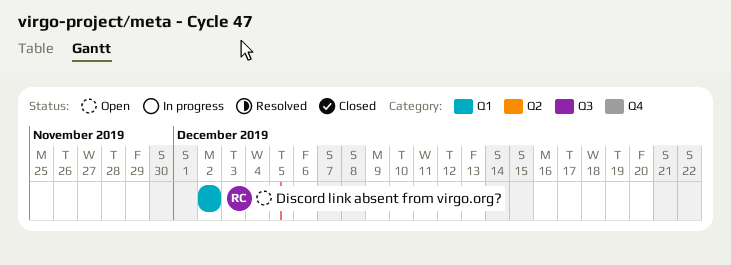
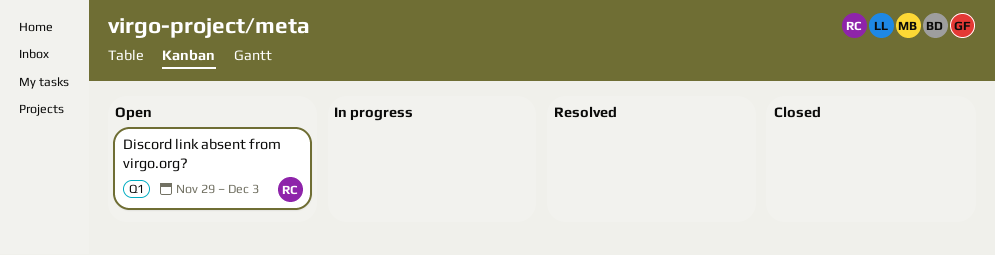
Discord link absent from virgo.org?, start: Dec 2 -> Nov 29
Discord link absent from virgo.org?, due: Dec 2 -> Dec 3

